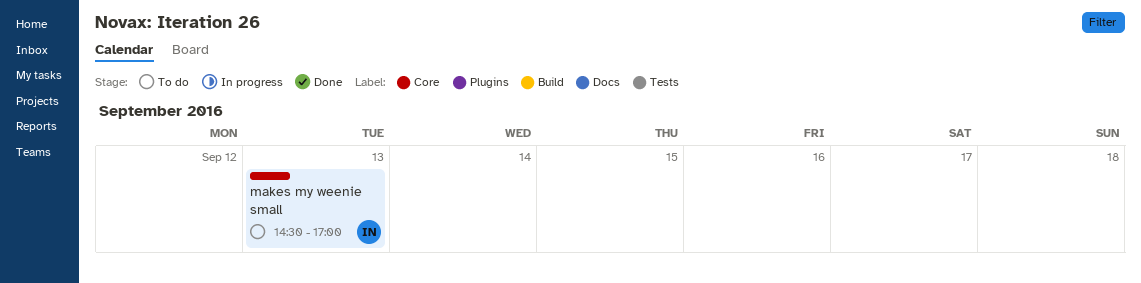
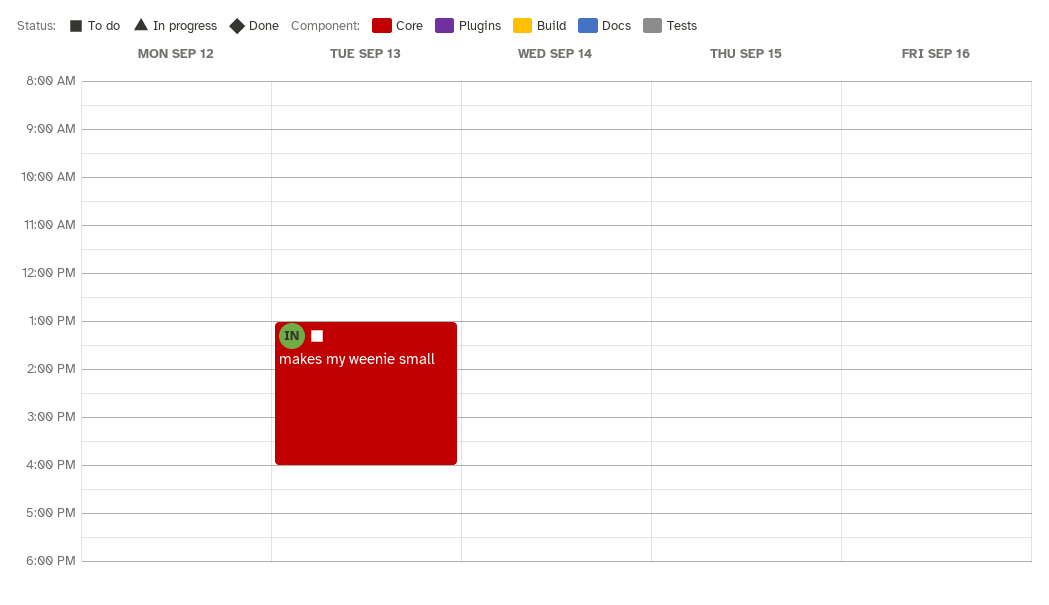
makes my weenie small, begins: 14:30 -> 13:00
makes my weenie small, ends: 17:00 -> 16:00

